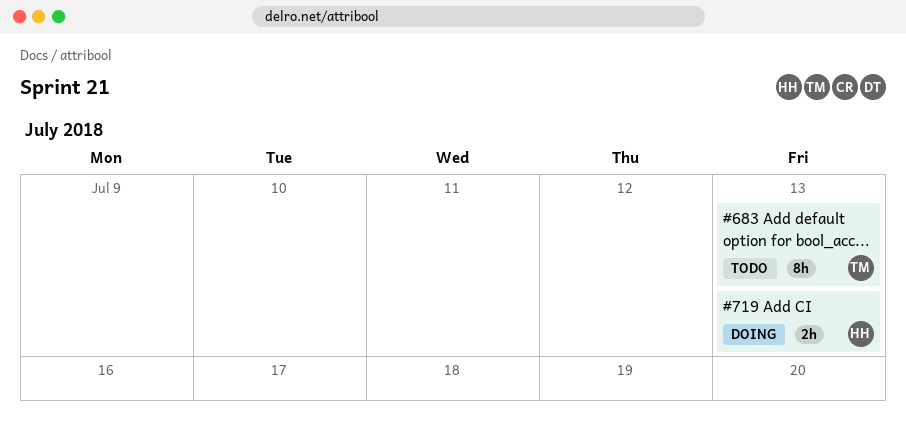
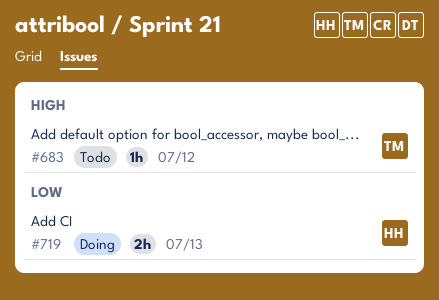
#683, estimate: 8h -> 1h
#683, due: Jul 13 -> Jul 12

